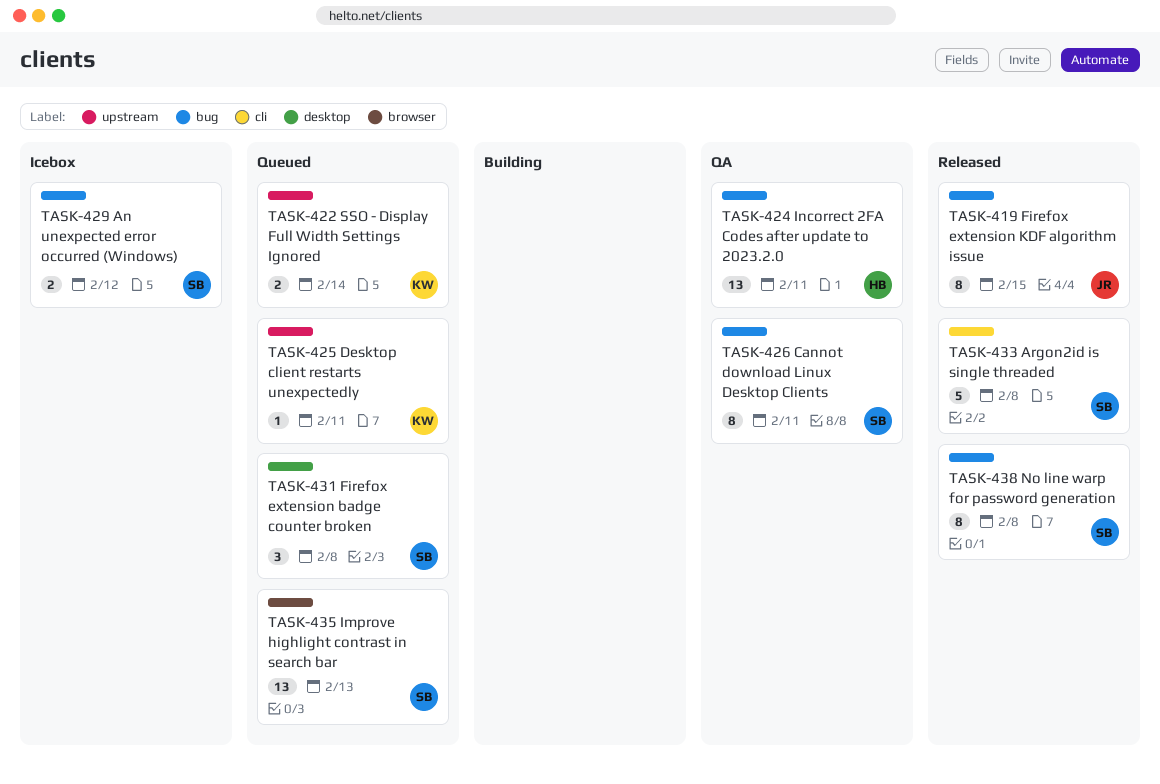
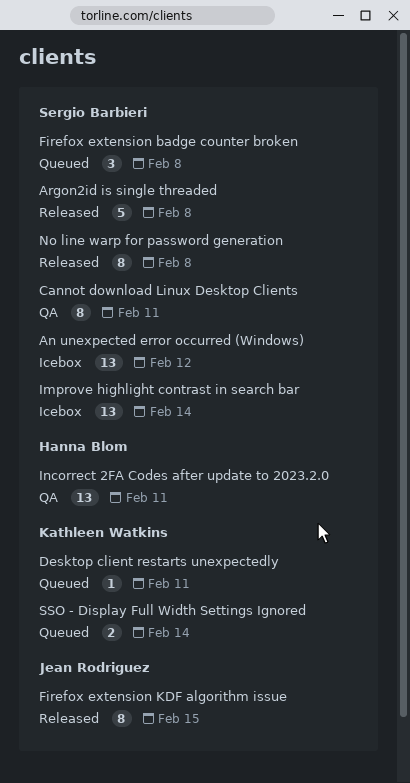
An unexpected error occurred (Windows), estimate: 2 -> 13
Improve highlight contrast in search bar, status: Queued -> Icebox
Improve highlight contrast in search bar, due: Feb 13 -> Feb 14

